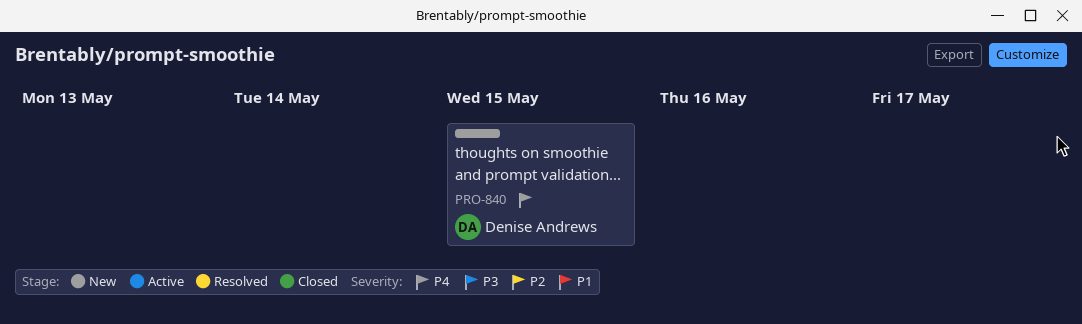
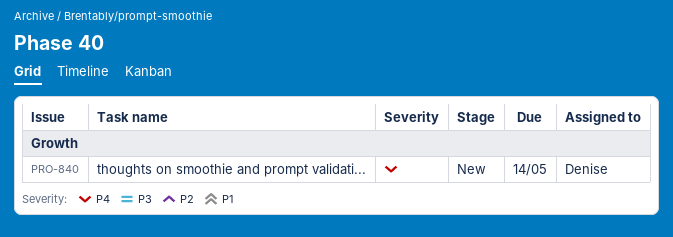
PRO-840, due: May 15 -> May 14

